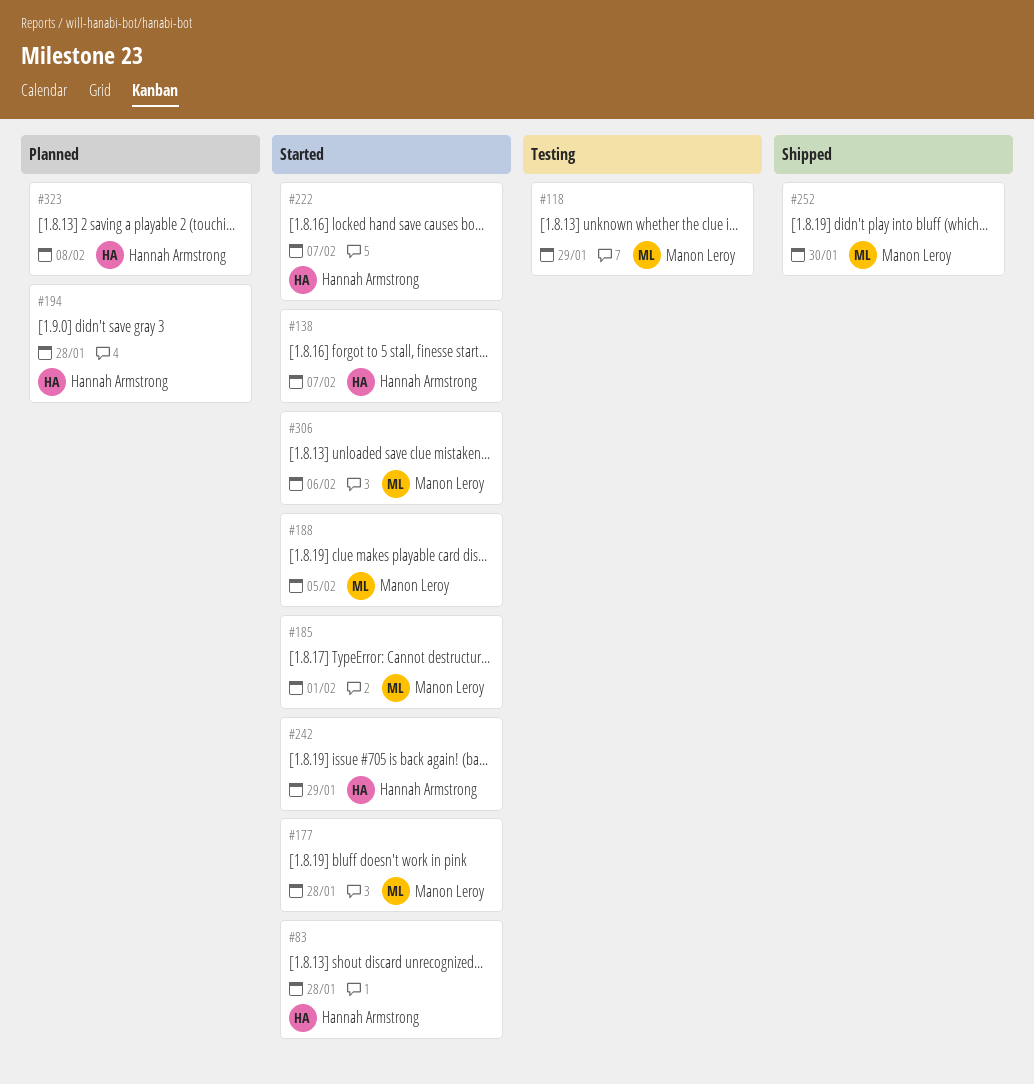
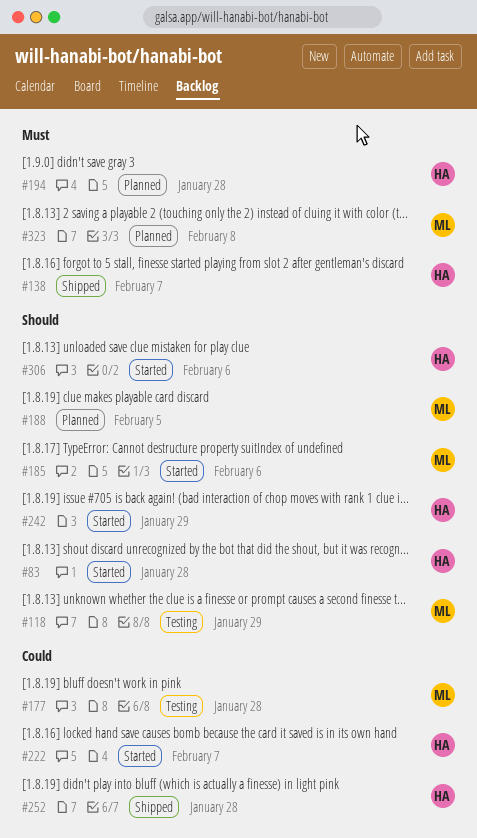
#138, status: Started -> Shipped
#177, status: Started -> Testing
#185, due: Feb 1 -> Feb 6
#188, status: Started -> Planned
#252, owner: Manon Leroy -> Hannah Armstrong
#252, due: Jan 30 -> Jan 28
#306, owner: Manon Leroy -> Hannah Armstrong
#323, owner: Hannah Armstrong -> Manon Leroy

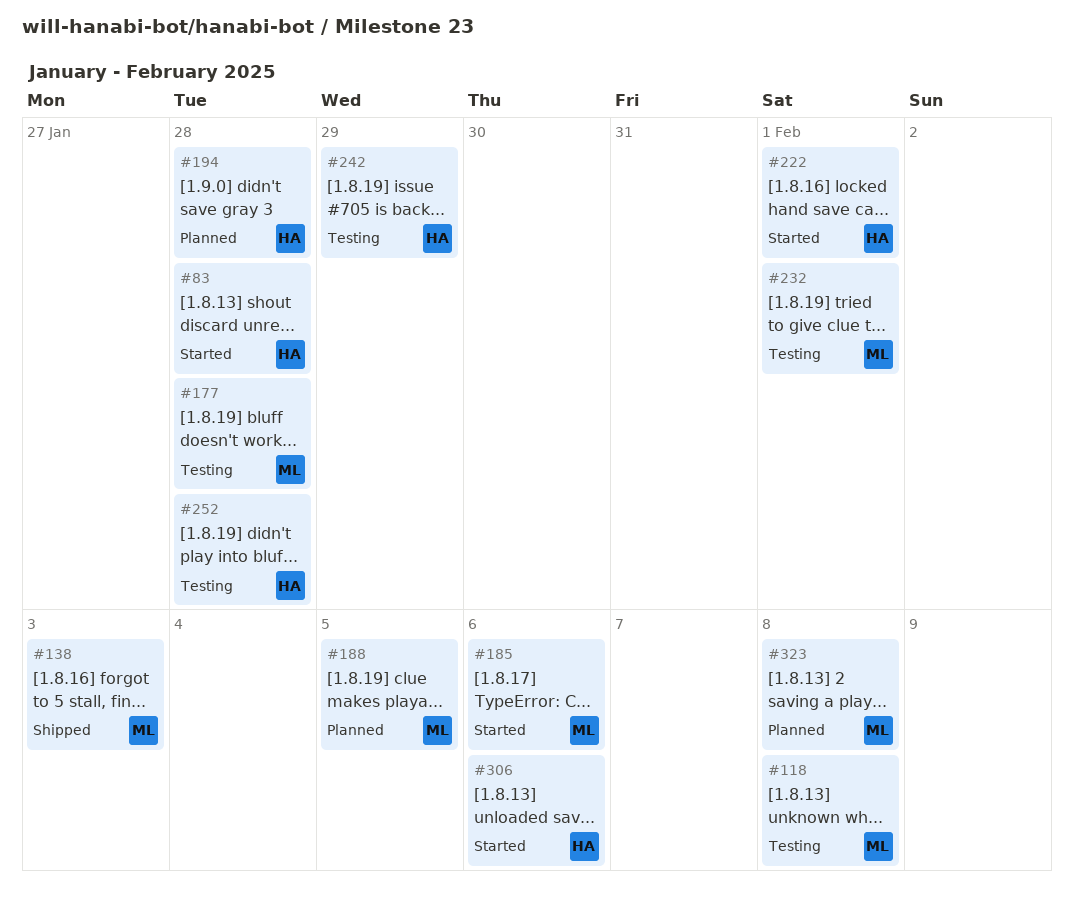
#118, due: Jan 29 -> Feb 8
#138, owner: HA -> ML
#138, due: Feb 7 -> Feb 3
#222, due: Feb 7 -> Feb 1
#232: none -> present
#242, status: Started -> Testing
#252, status: Shipped -> Testing

